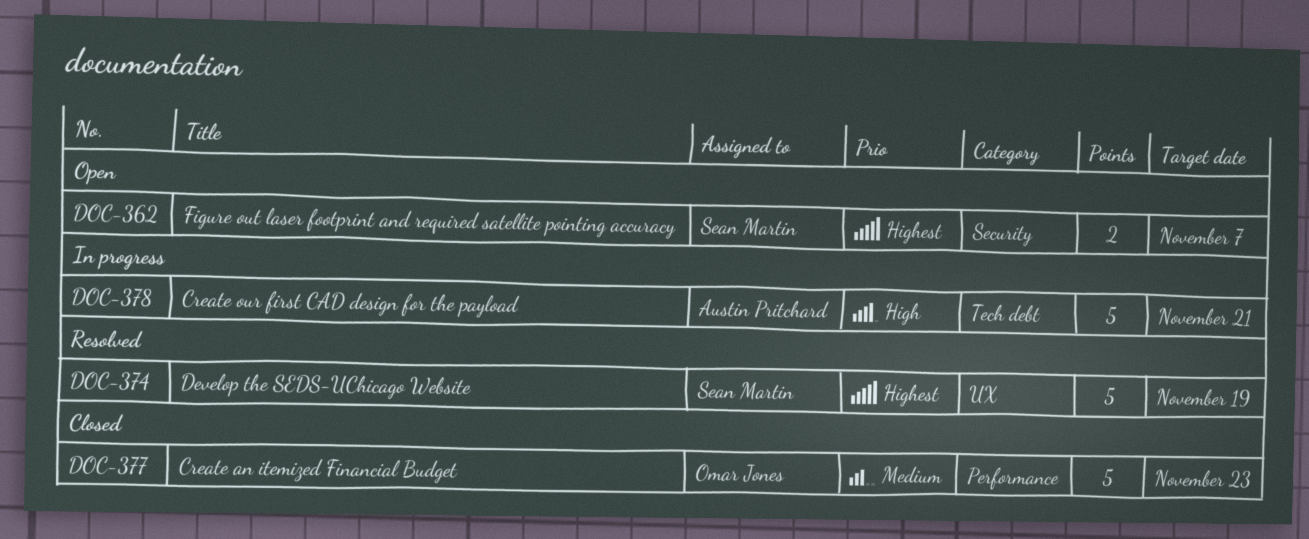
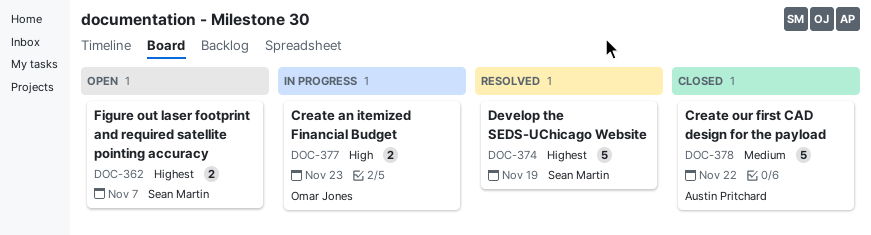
DOC-377, status: Closed -> In progress
DOC-377, priority: Medium -> High
DOC-377, estimate: 5 -> 2
DOC-378, status: In progress -> Closed
DOC-378, priority: High -> Medium
DOC-378, due: Nov 21 -> Nov 22

